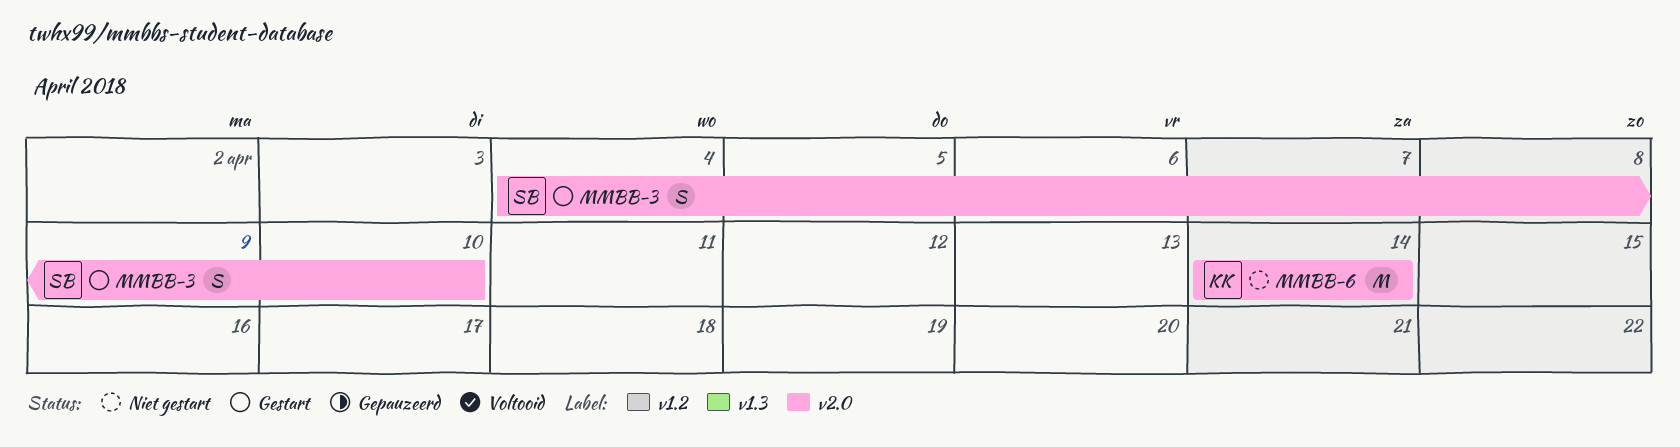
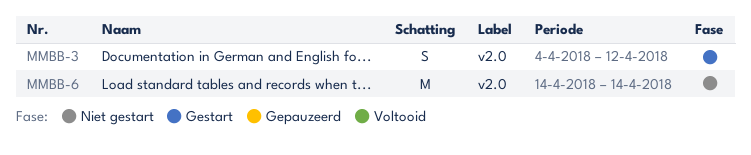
MMBB-3, due: Apr 10 -> Apr 12

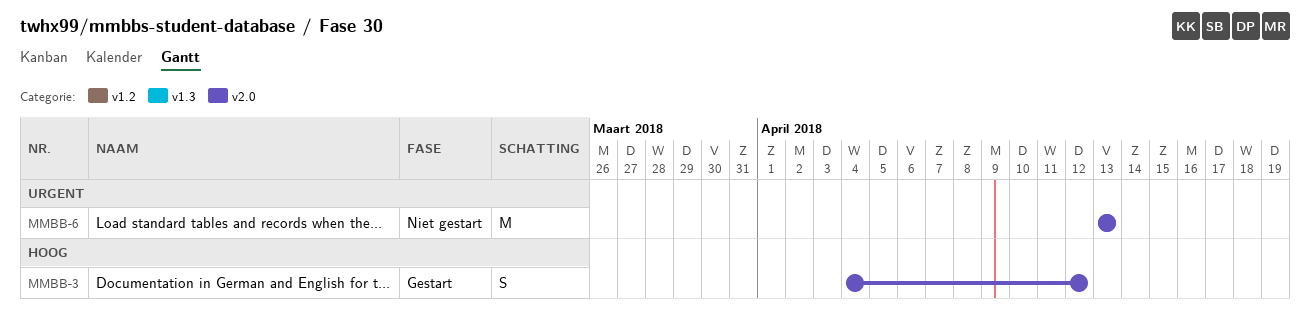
MMBB-6, start: Apr 14 -> Apr 13
MMBB-6, due: Apr 14 -> Apr 13

